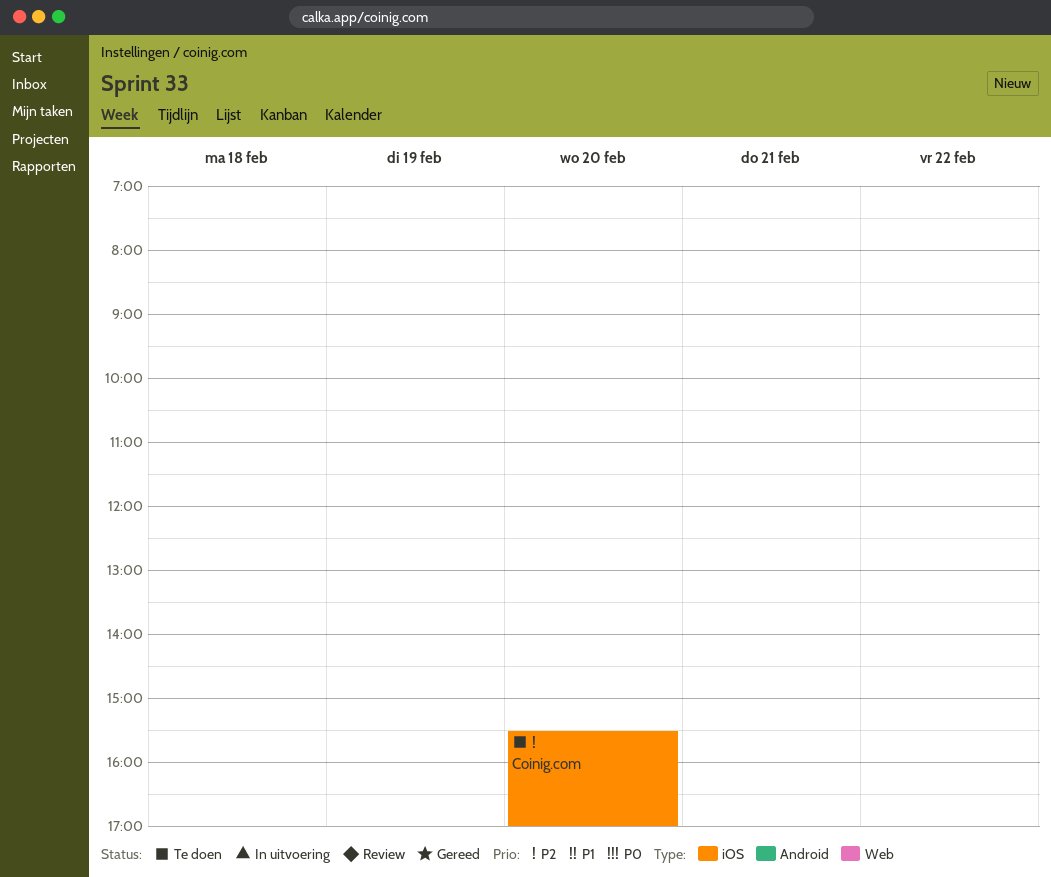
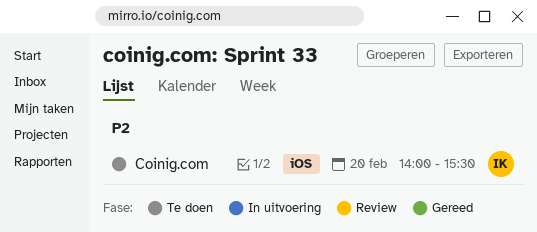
Coinig.com, begins: 15:30 -> 14:00
Coinig.com, ends: 17:00 -> 15:30

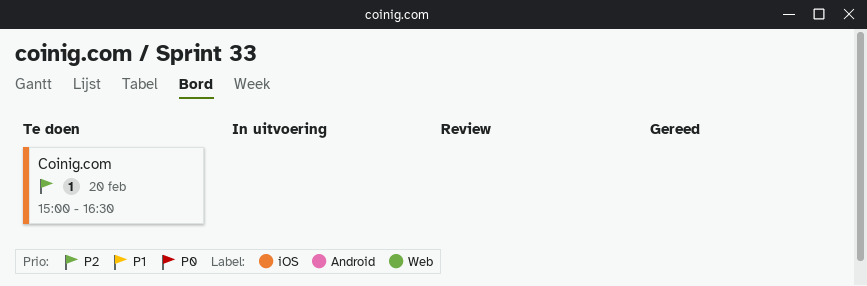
Coinig.com, begins: 14:00 -> 15:00
Coinig.com, ends: 15:30 -> 16:30

